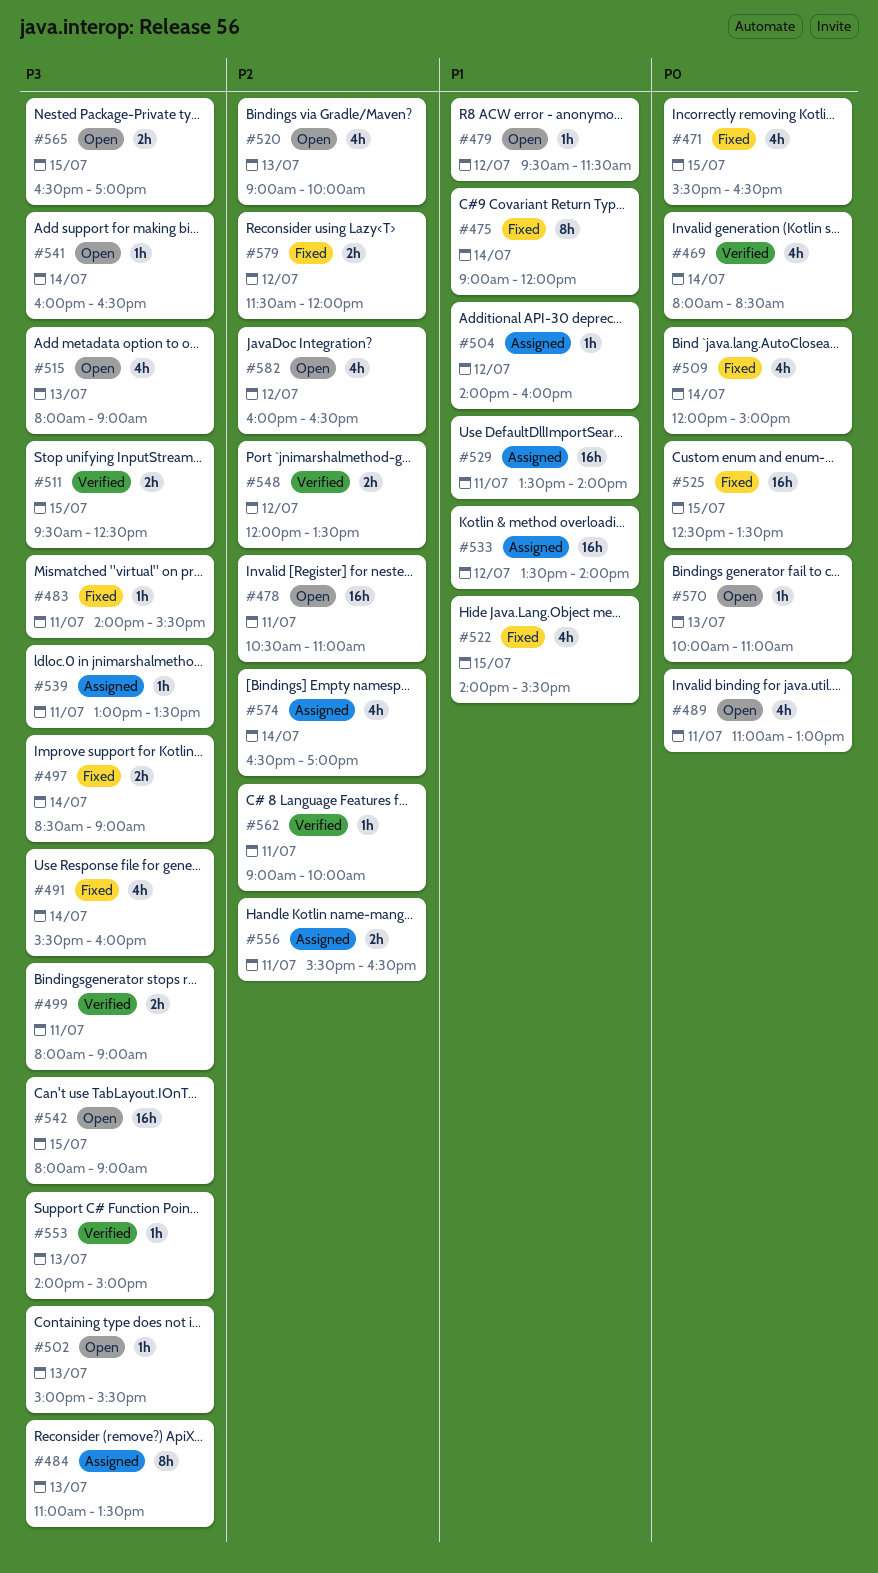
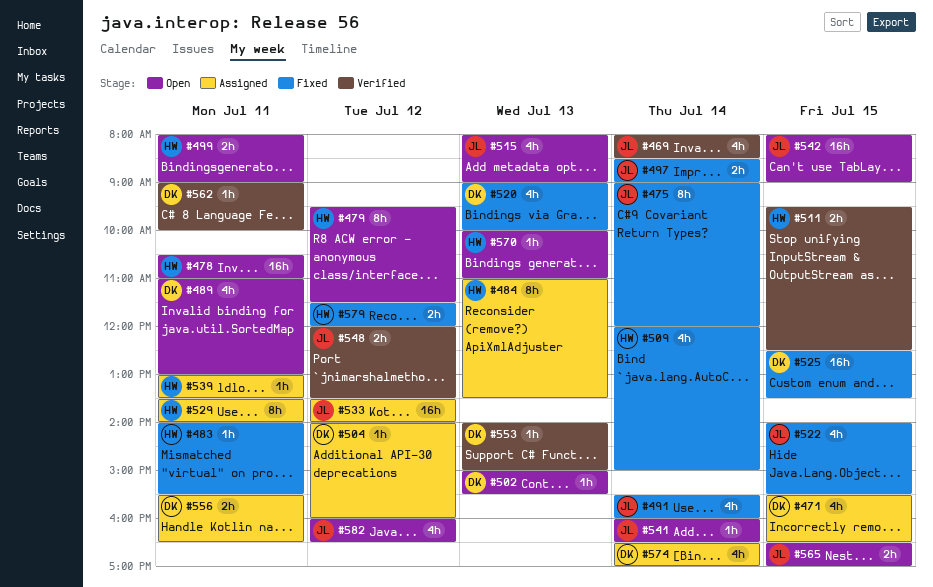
#471, status: Fixed -> Assigned
#479, estimate: 1h -> 8h
#499, status: Verified -> Open
#520, status: Open -> Fixed
#529, estimate: 16h -> 8h

